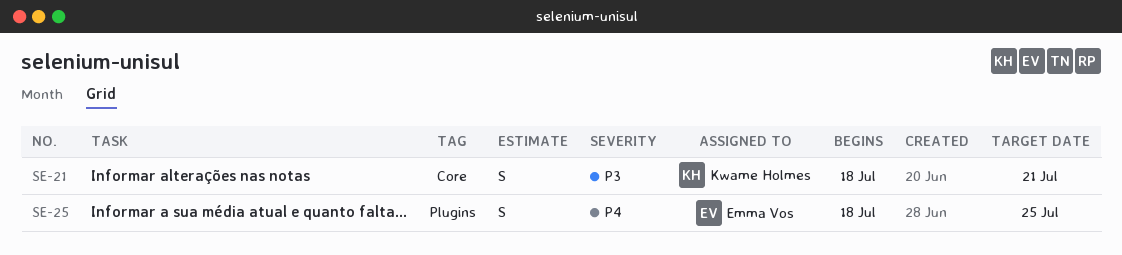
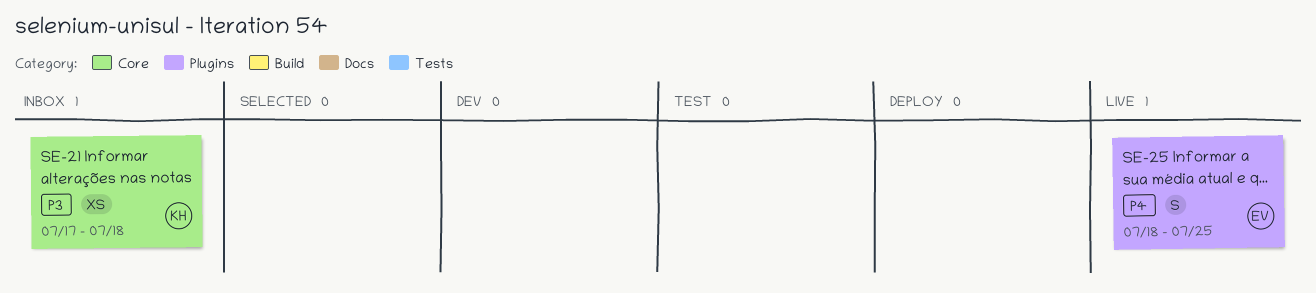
SE-21, estimate: S -> XS
SE-21, start: Jul 18 -> Jul 17
SE-21, due: Jul 21 -> Jul 18

